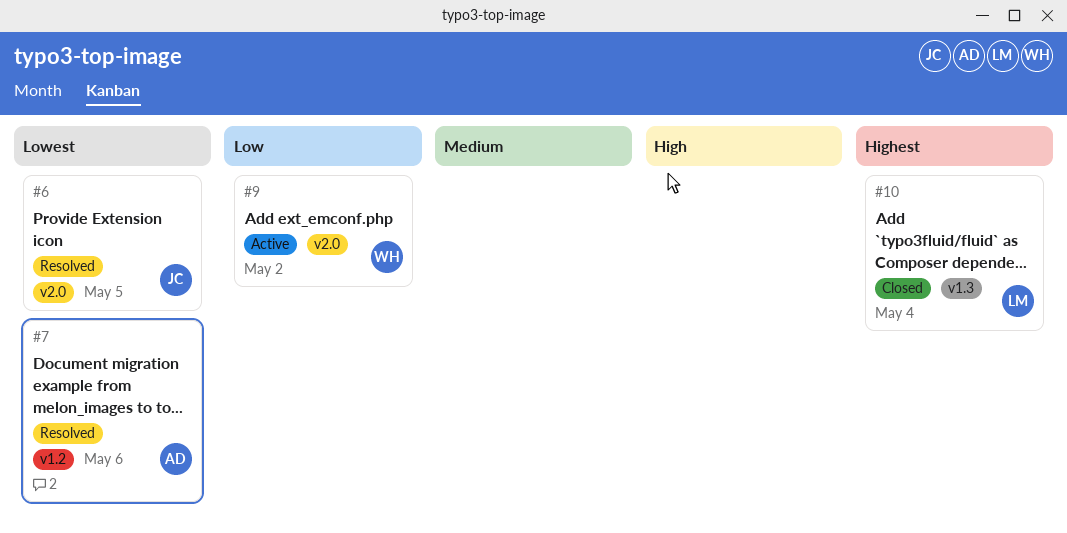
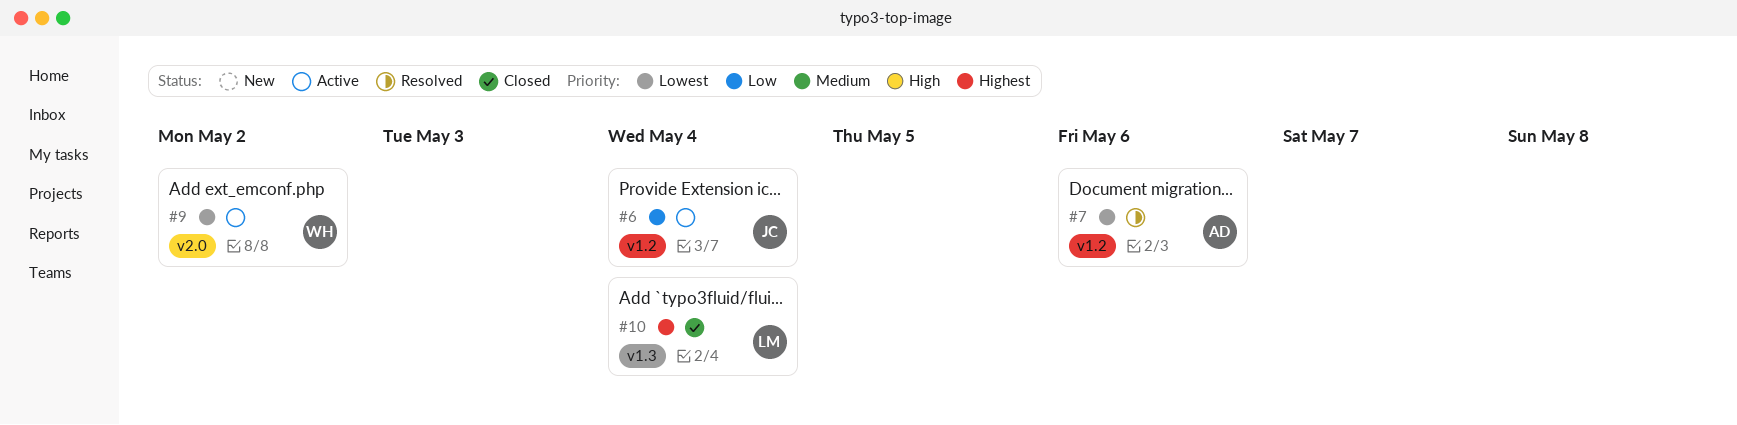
#6, status: Resolved -> Active
#6, priority: Lowest -> Low
#6, label: v2.0 -> v1.2
#6, due: May 5 -> May 4
#9, priority: Low -> Lowest

